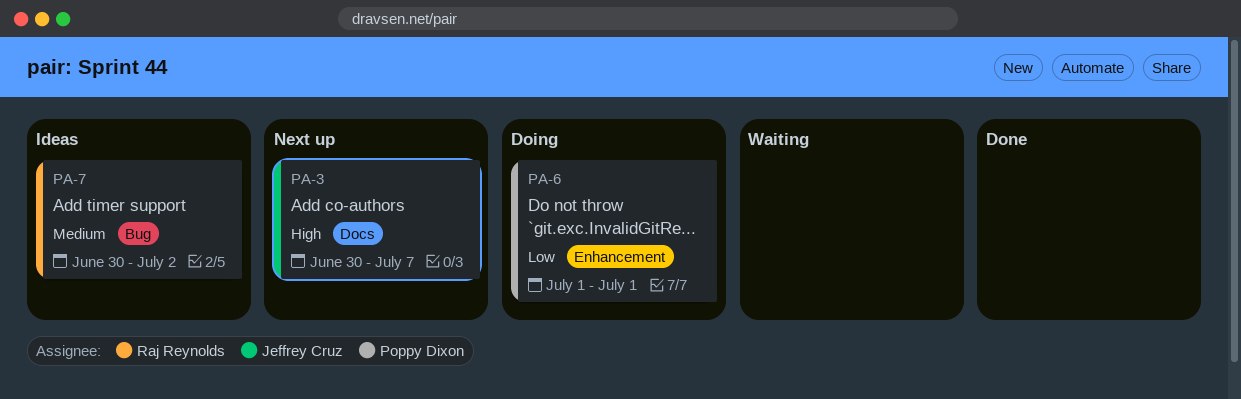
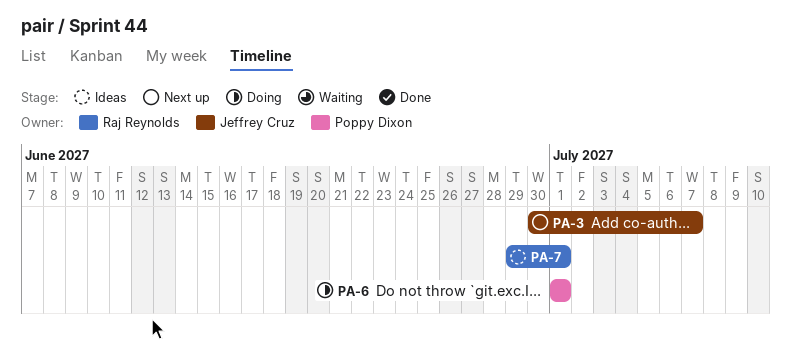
PA-7, start: Jun 30 -> Jun 29
PA-7, due: Jul 2 -> Jul 1

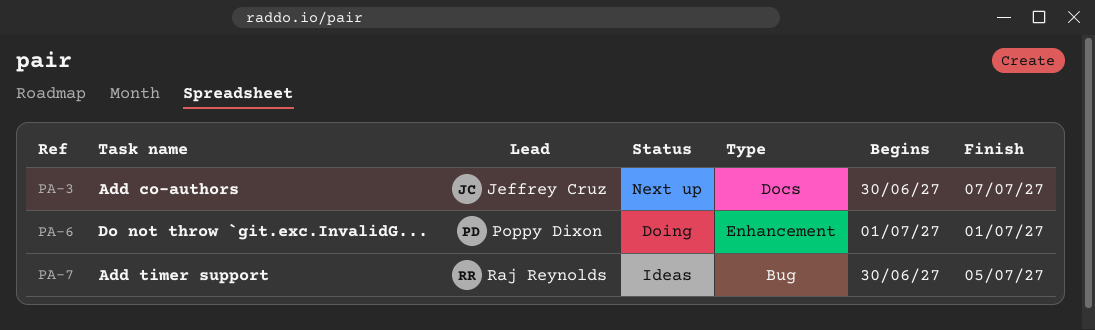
PA-7, start: Jun 29 -> Jun 30
PA-7, due: Jul 1 -> Jul 5

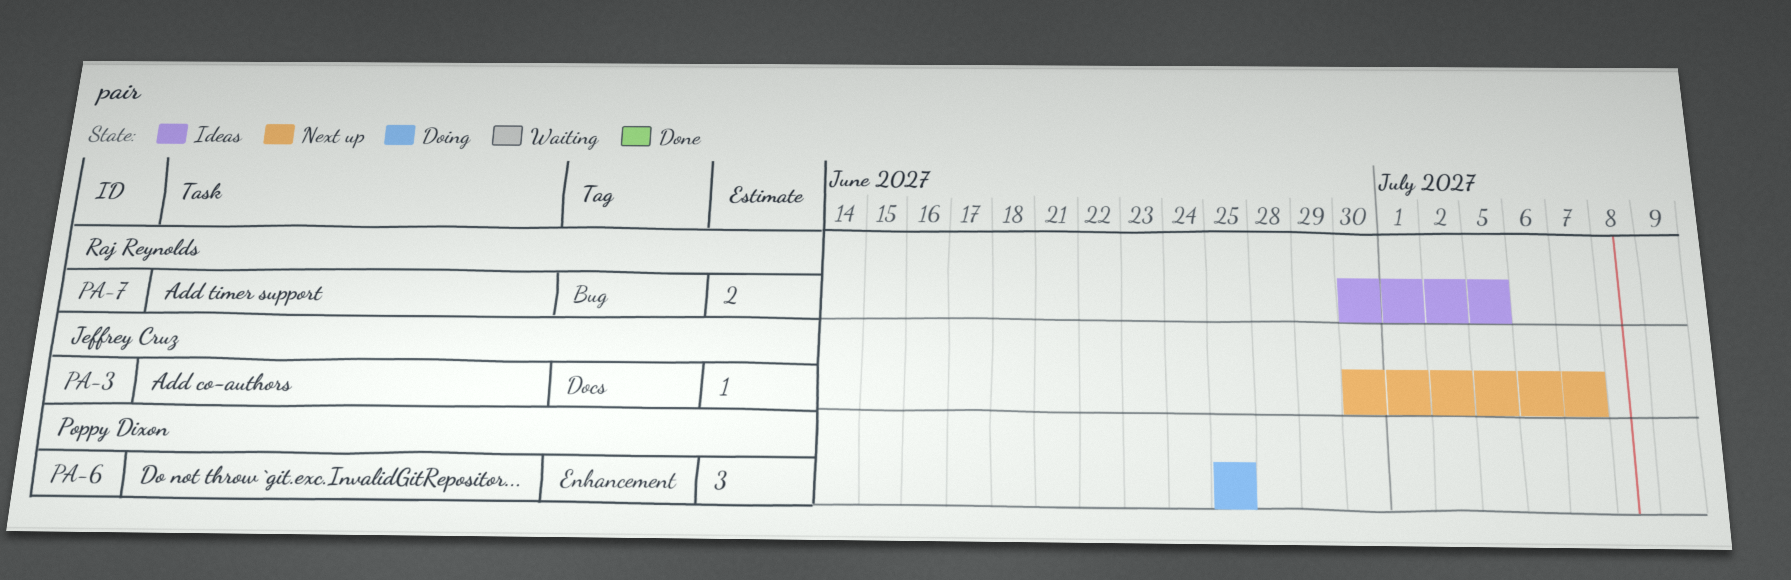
PA-6, start: Jul 1 -> Jun 25
PA-6, due: Jul 1 -> Jun 25

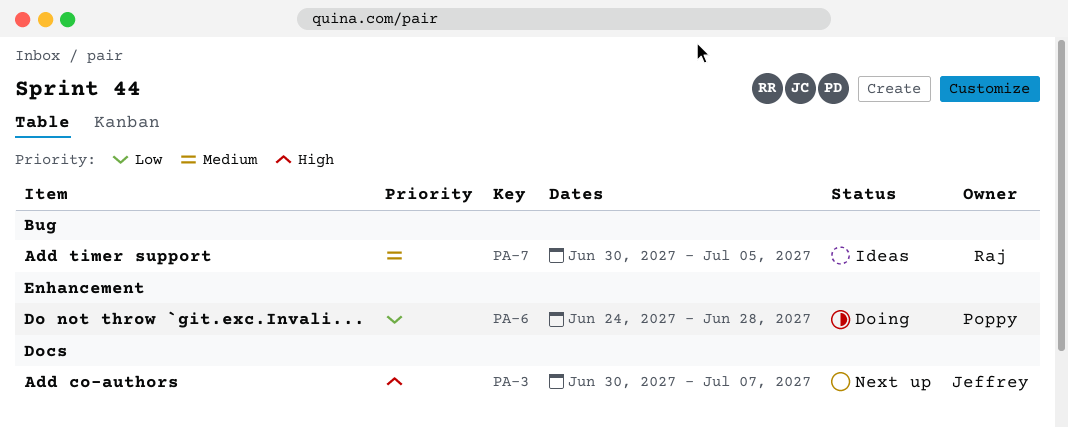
PA-6, start: Jun 25 -> Jun 24
PA-6, due: Jun 25 -> Jun 28

